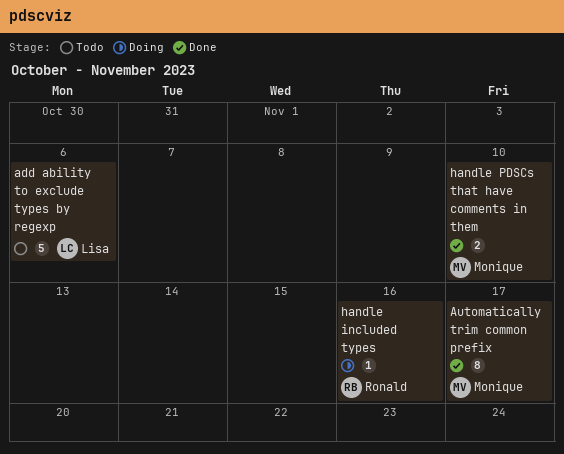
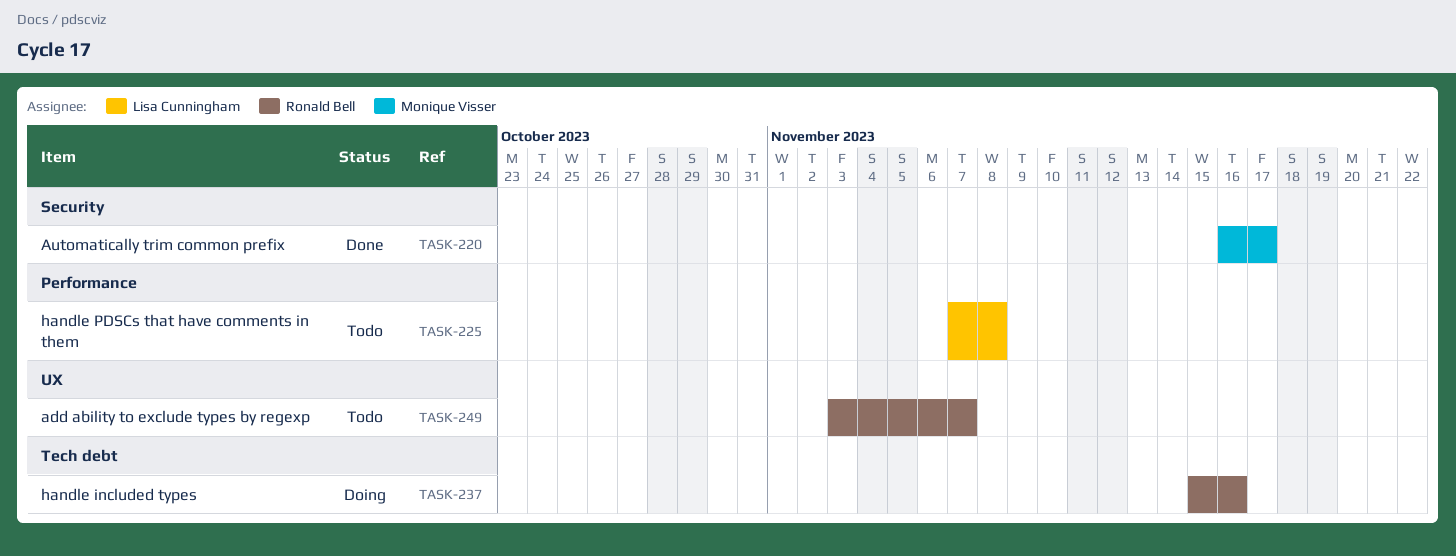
add ability to exclude types by regexp, owner: Lisa Cunningham -> Ronald Bell
add ability to exclude types by regexp, due: Nov 6 -> Nov 7
handle PDSCs that have comments in them, status: Done -> Todo
handle PDSCs that have comments in them, owner: Monique Visser -> Lisa Cunningham
handle PDSCs that have comments in them, due: Nov 10 -> Nov 8

